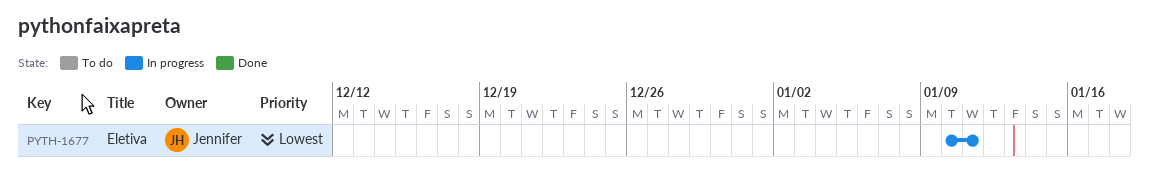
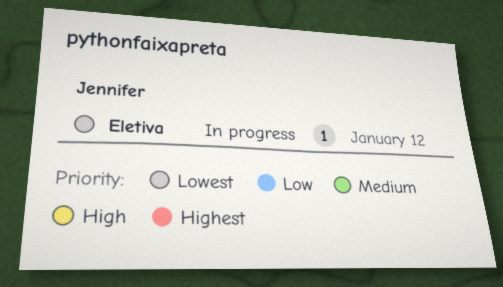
Eletiva, due: Jan 11 -> Jan 12

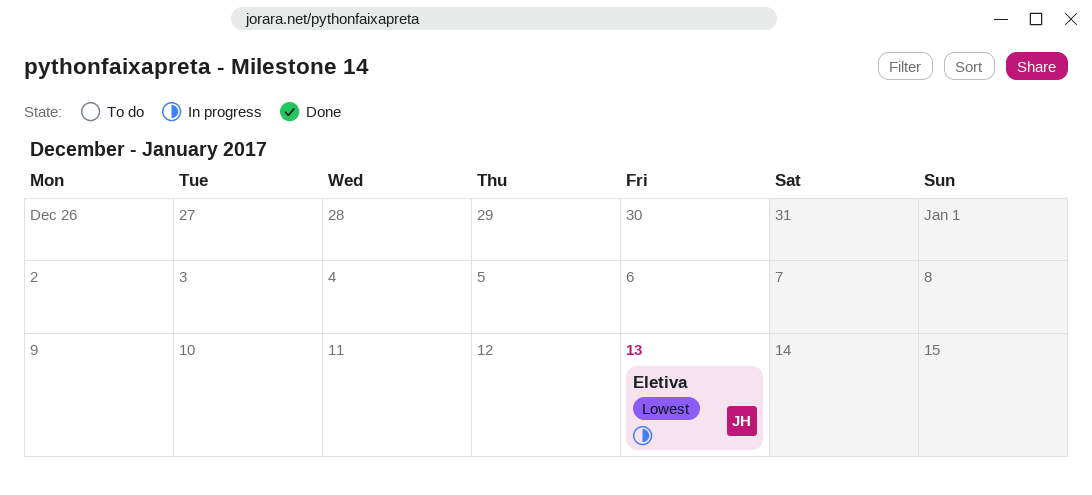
Eletiva, due: Jan 12 -> Jan 13

